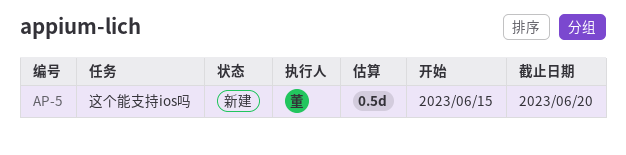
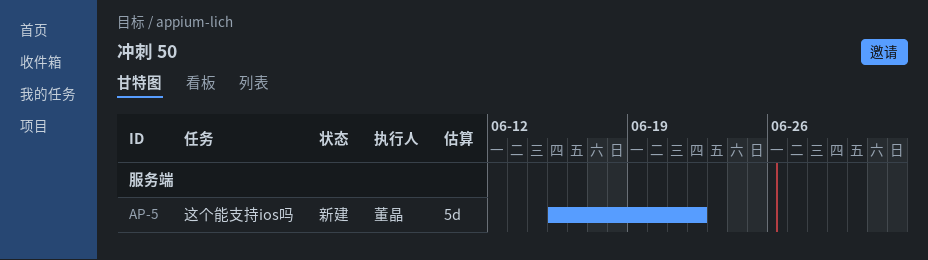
AP-5, estimate: 0.5d -> 5d
AP-5, due: Jun 20 -> Jun 22

